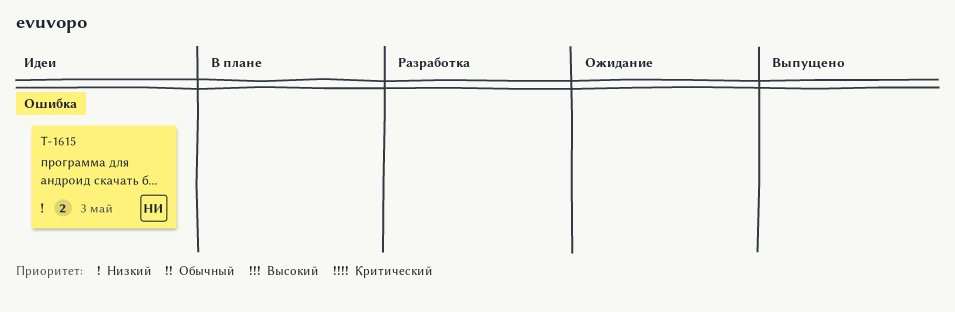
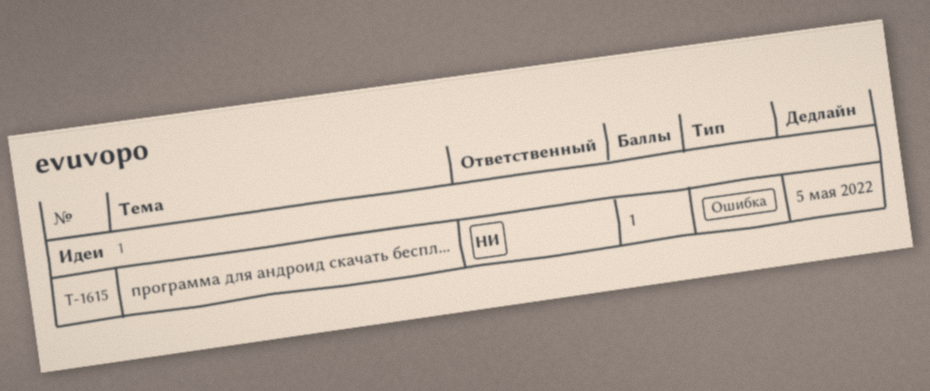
T-1615, estimate: 2 -> 1
T-1615, due: May 3 -> May 5

